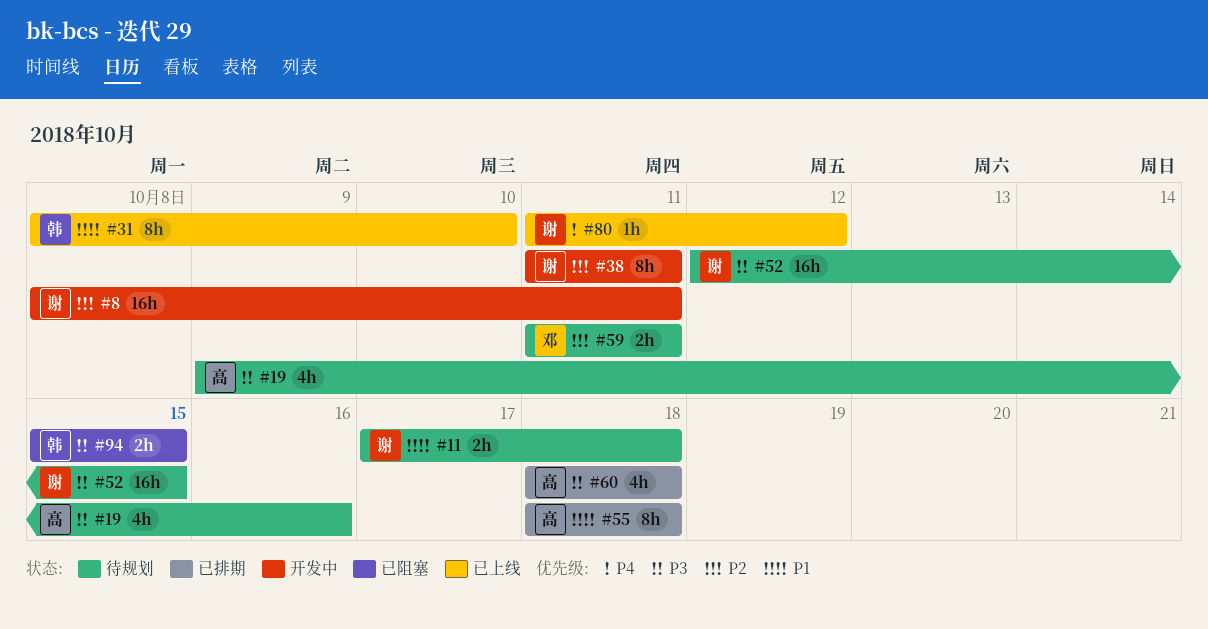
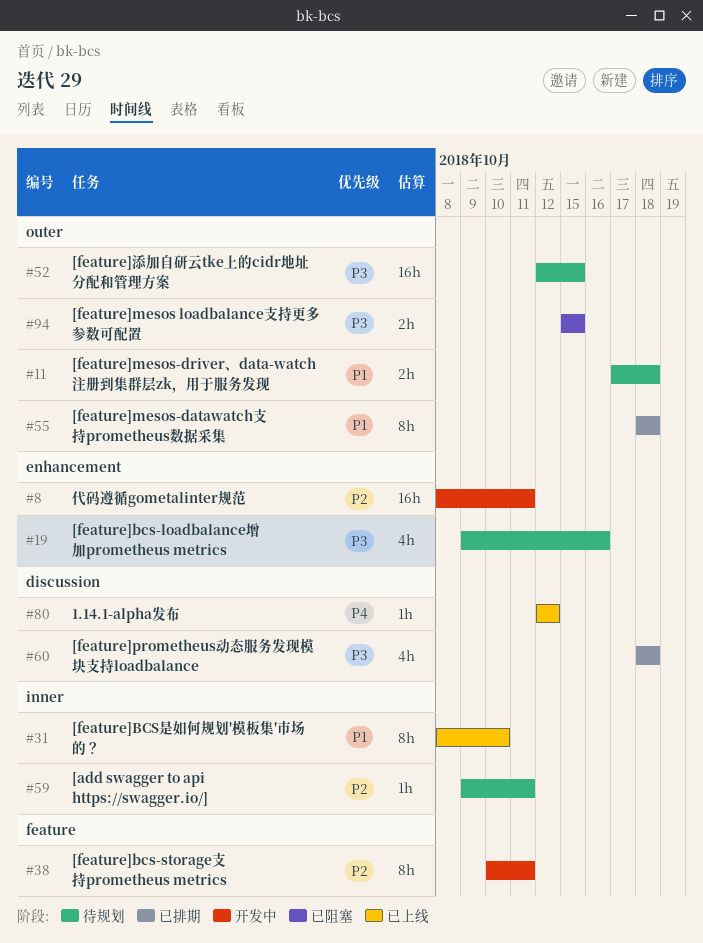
#38, start: Oct 11 -> Oct 10
#59, estimate: 2h -> 1h
#59, start: Oct 11 -> Oct 9
#80, start: Oct 11 -> Oct 12

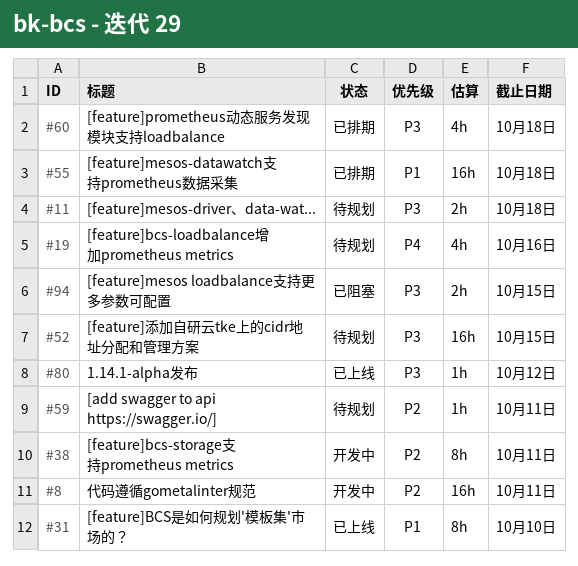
#11, priority: P1 -> P3
#19, priority: P3 -> P4
#55, estimate: 8h -> 16h
#80, priority: P4 -> P3

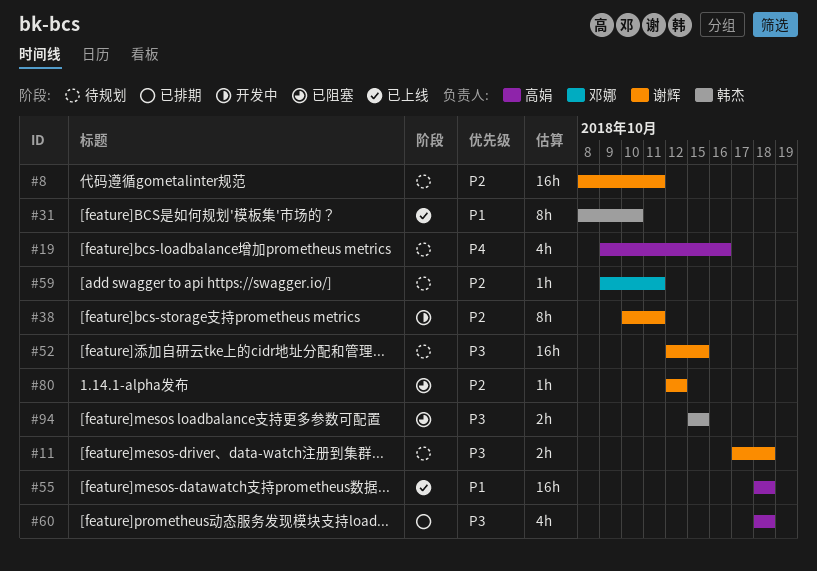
#8, status: 开发中 -> 待规划
#55, status: 已排期 -> 已上线
#80, status: 已上线 -> 已阻塞
#80, priority: P3 -> P2

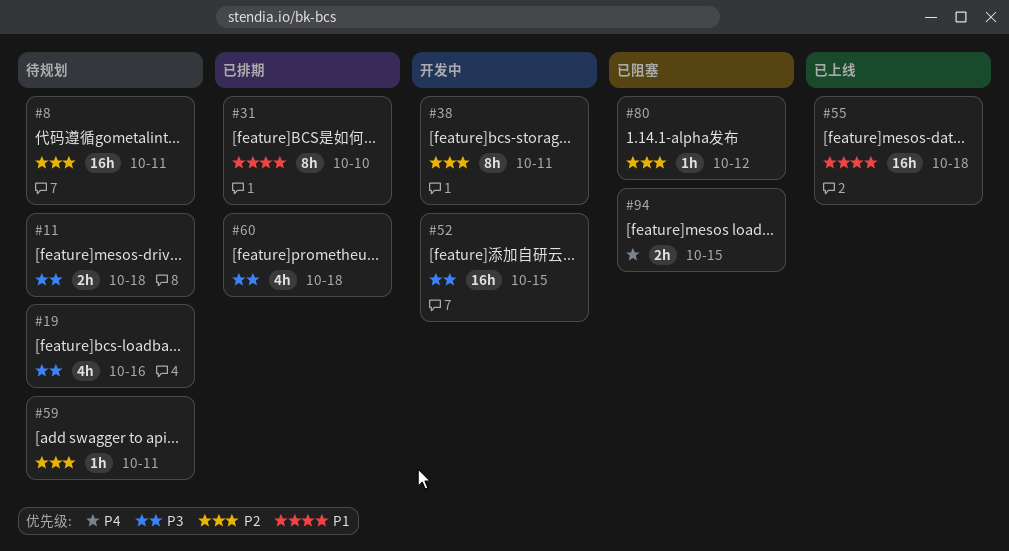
#19, priority: P4 -> P3
#31, status: 已上线 -> 已排期
#52, status: 待规划 -> 开发中
#94, priority: P3 -> P4

